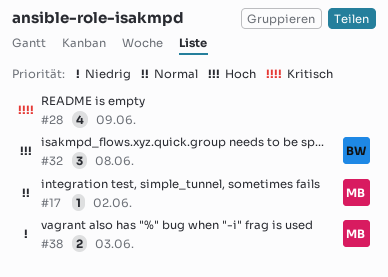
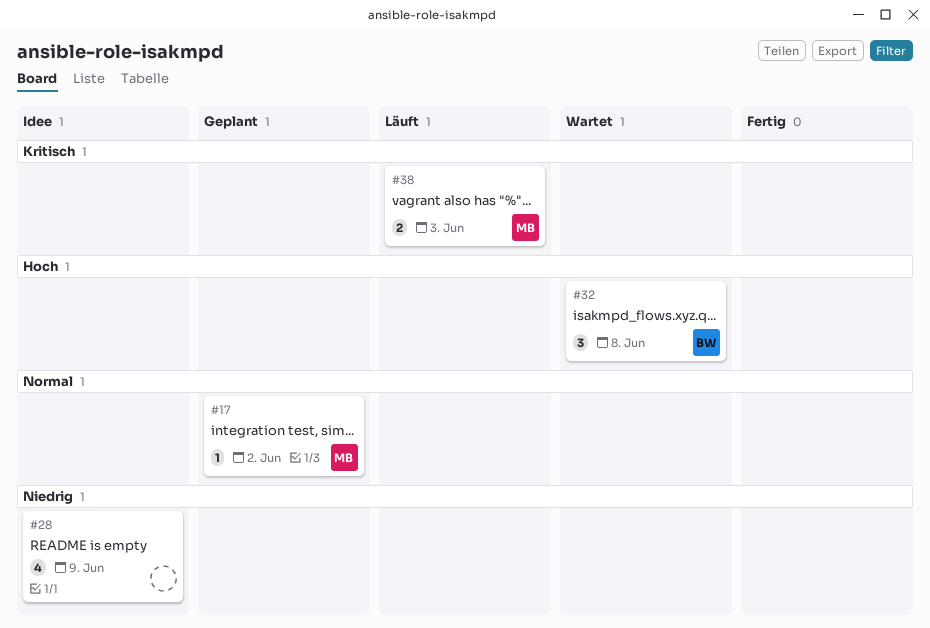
#28, priority: Kritisch -> Niedrig
#38, priority: Niedrig -> Kritisch

